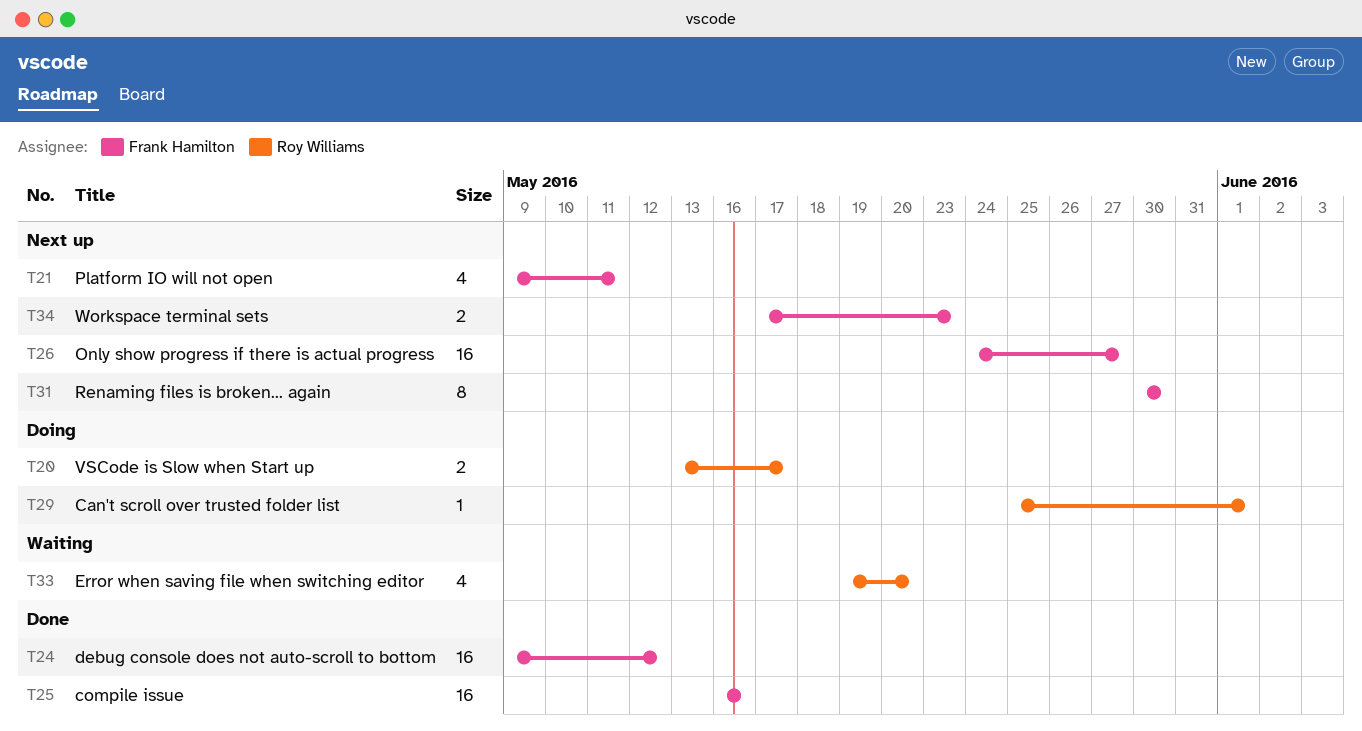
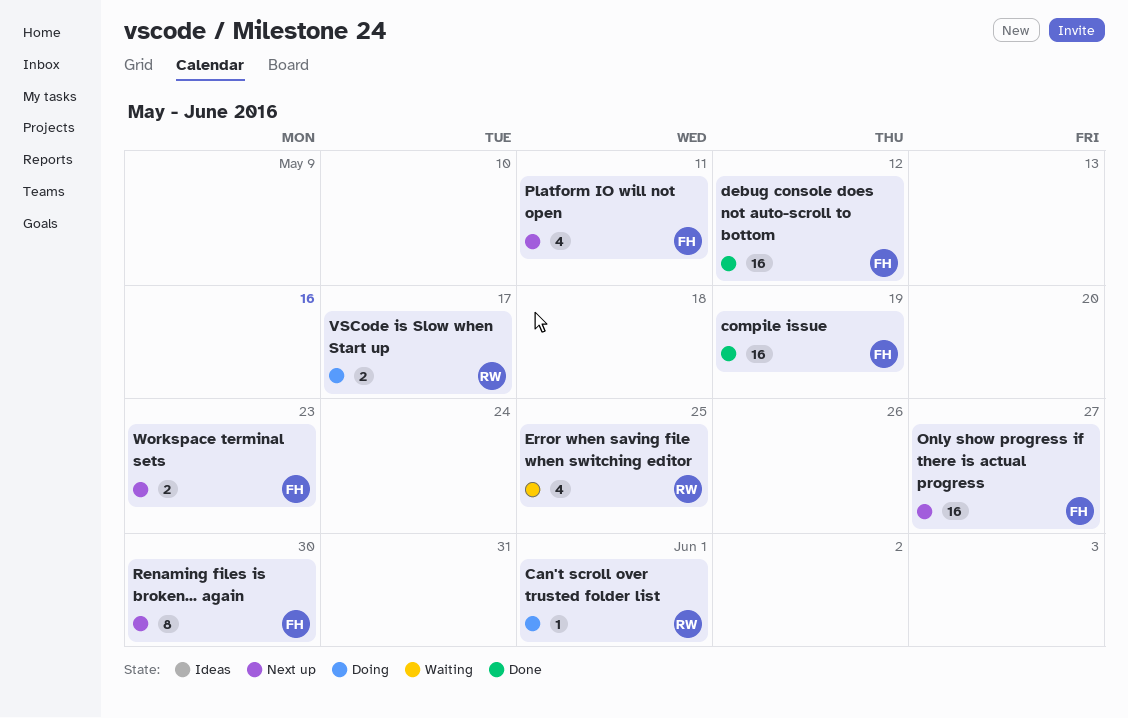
compile issue, due: May 16 -> May 19
Error when saving file when switching editor, due: May 20 -> May 25

